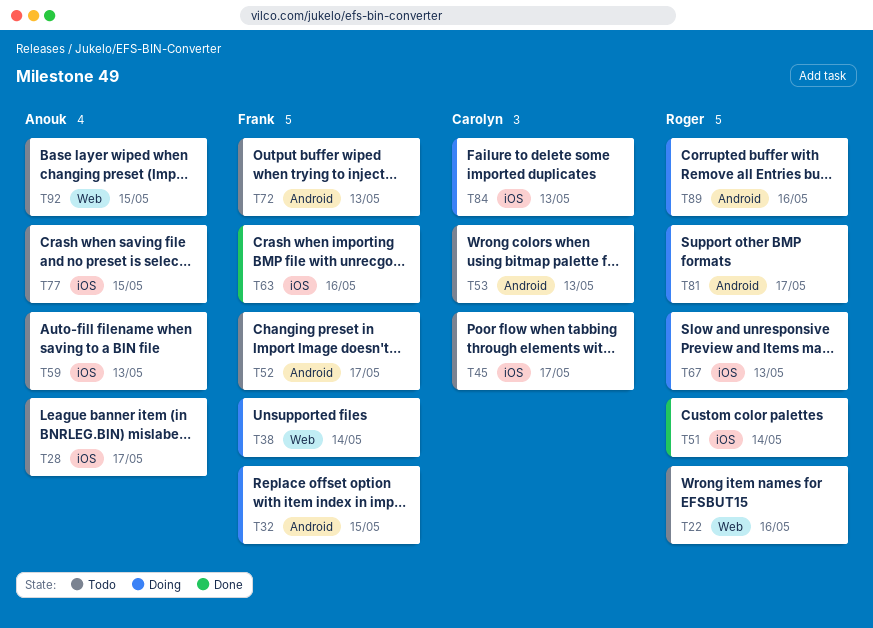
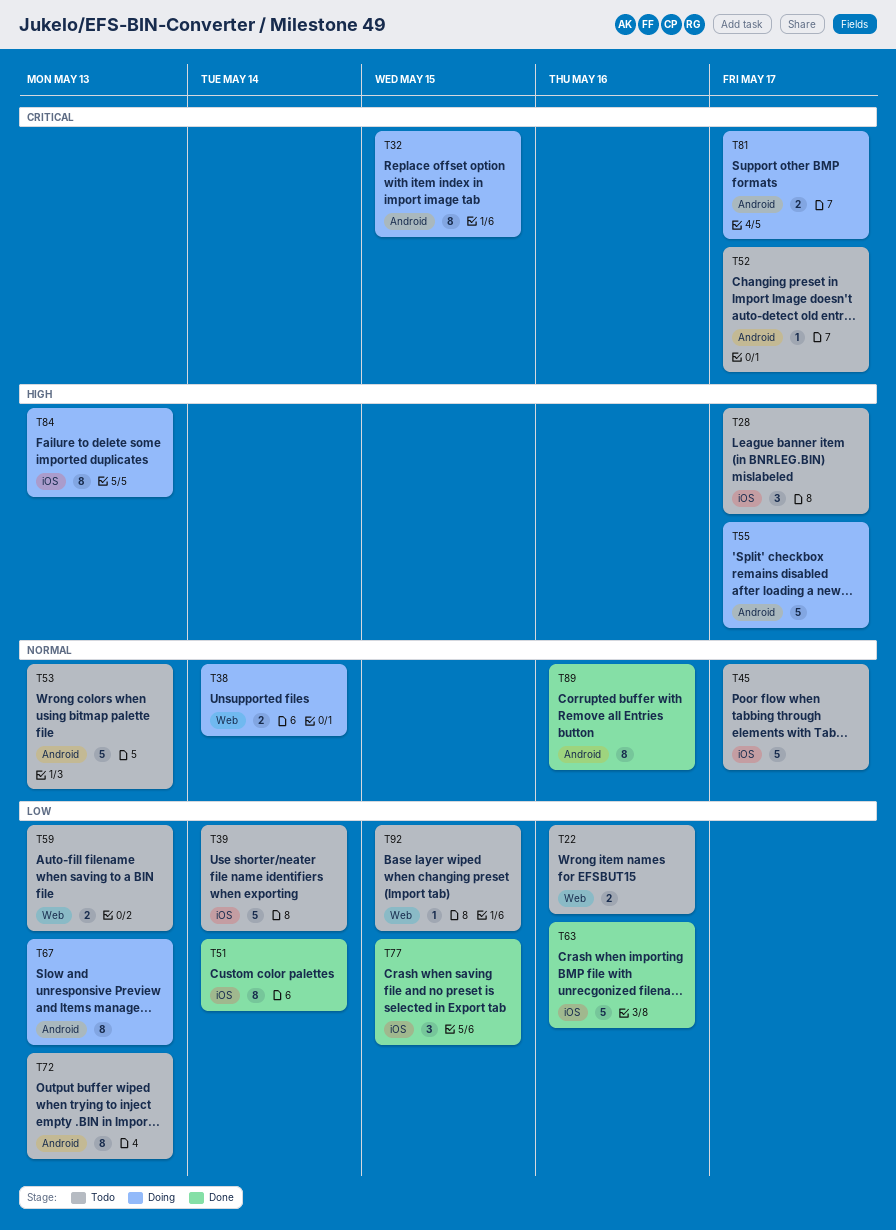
T39: none -> present
T55: none -> present
T59, label: iOS -> Web
T67, label: iOS -> Android
T77, status: Todo -> Done
T89, status: Doing -> Done

